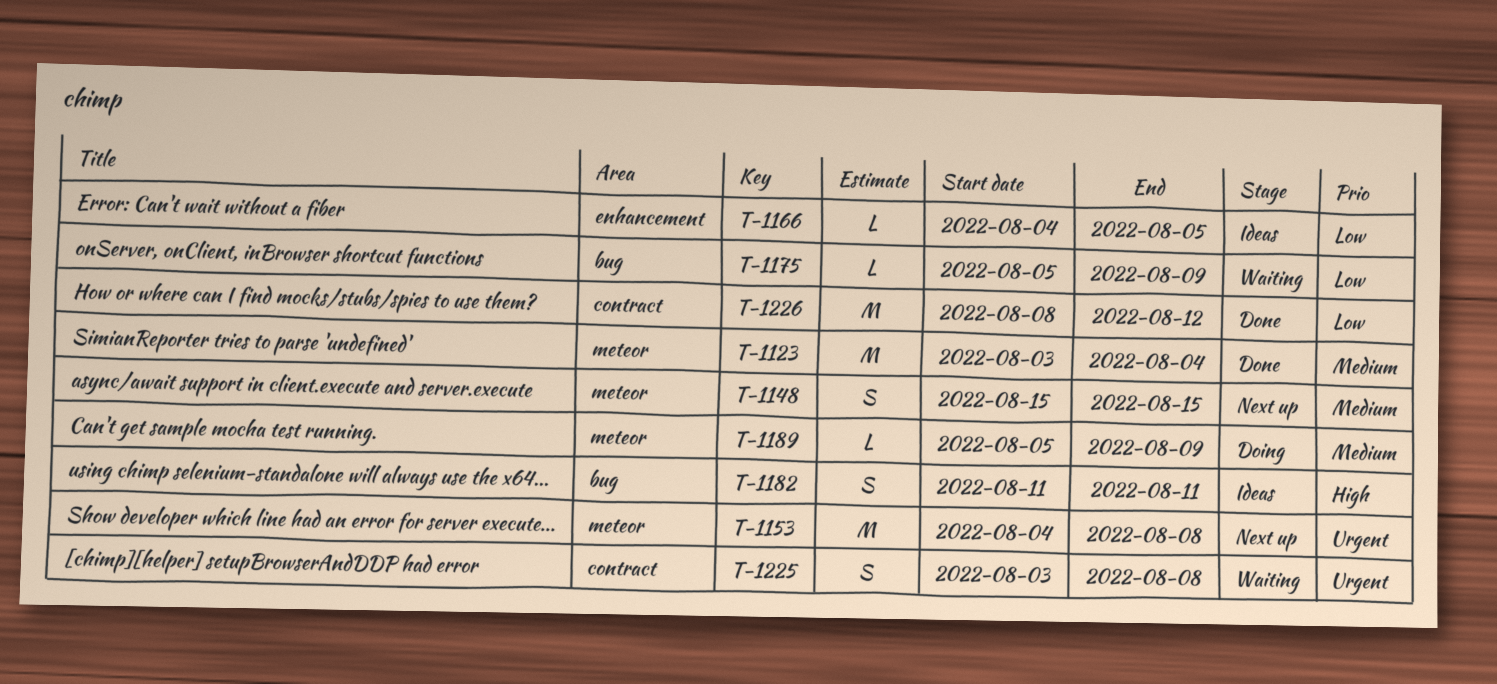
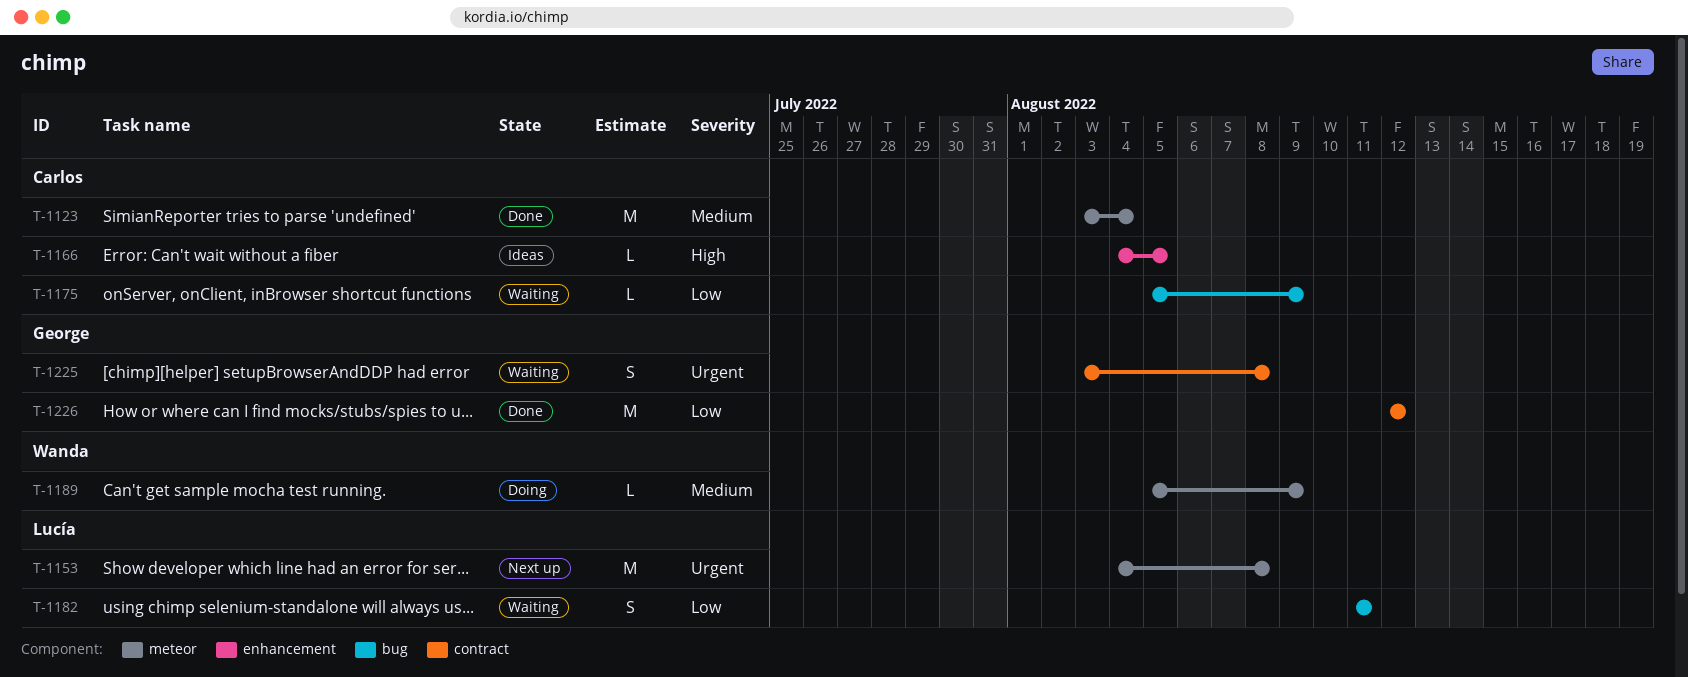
T-1148: present -> none
T-1166, priority: Low -> High
T-1182, status: Ideas -> Waiting
T-1182, priority: High -> Low
T-1226, start: Aug 8 -> Aug 12

